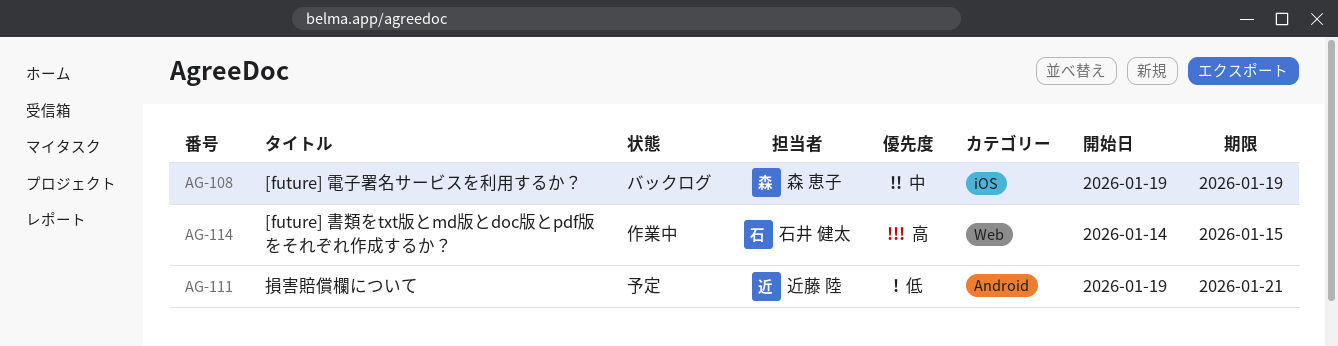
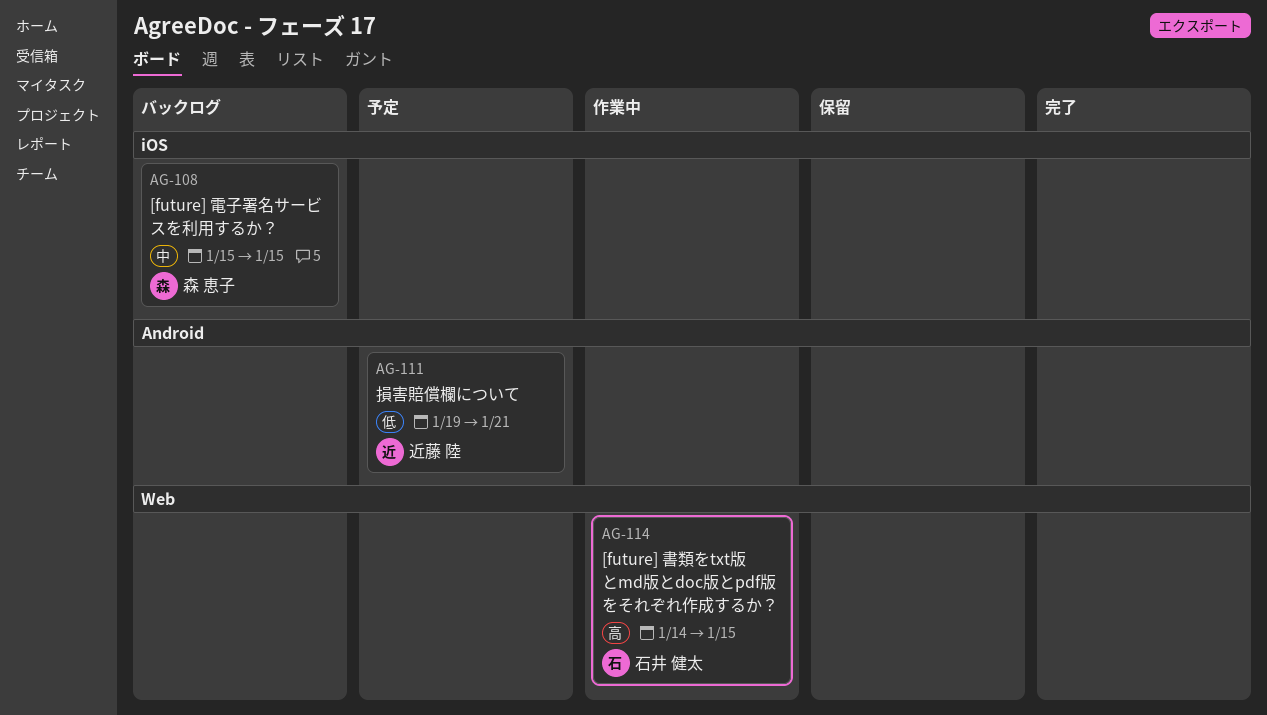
AG-108, start: Jan 19 -> Jan 15
AG-108, due: Jan 19 -> Jan 15

